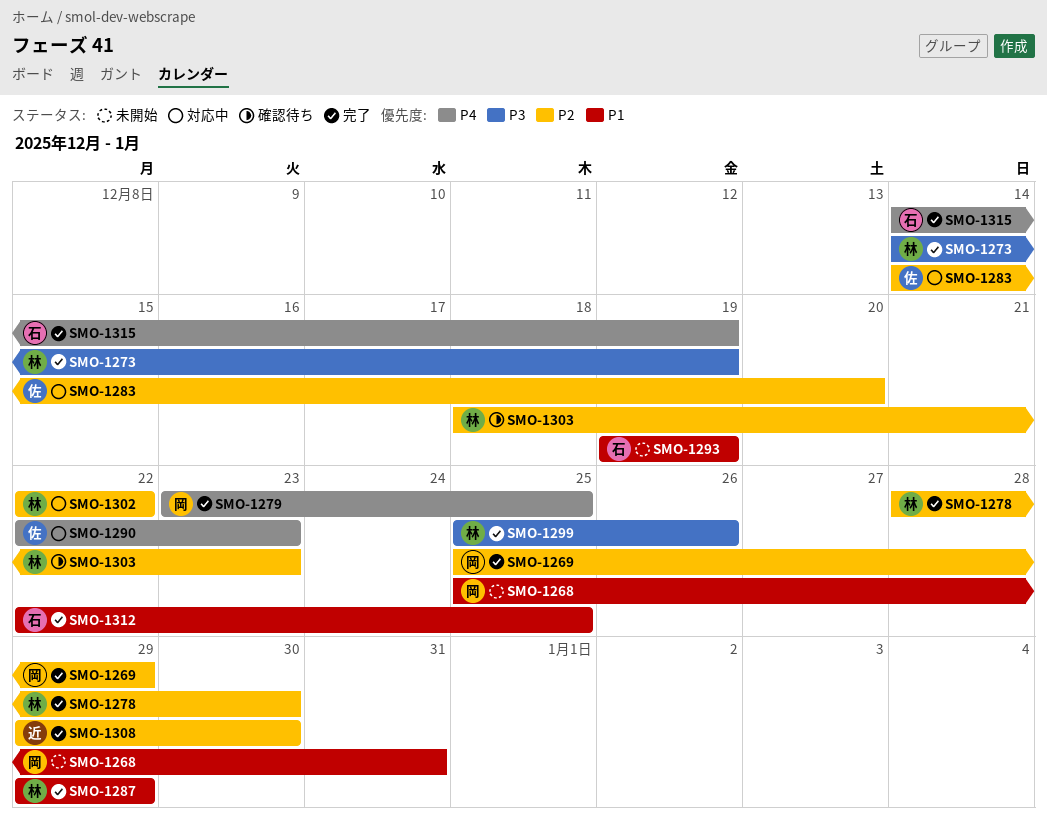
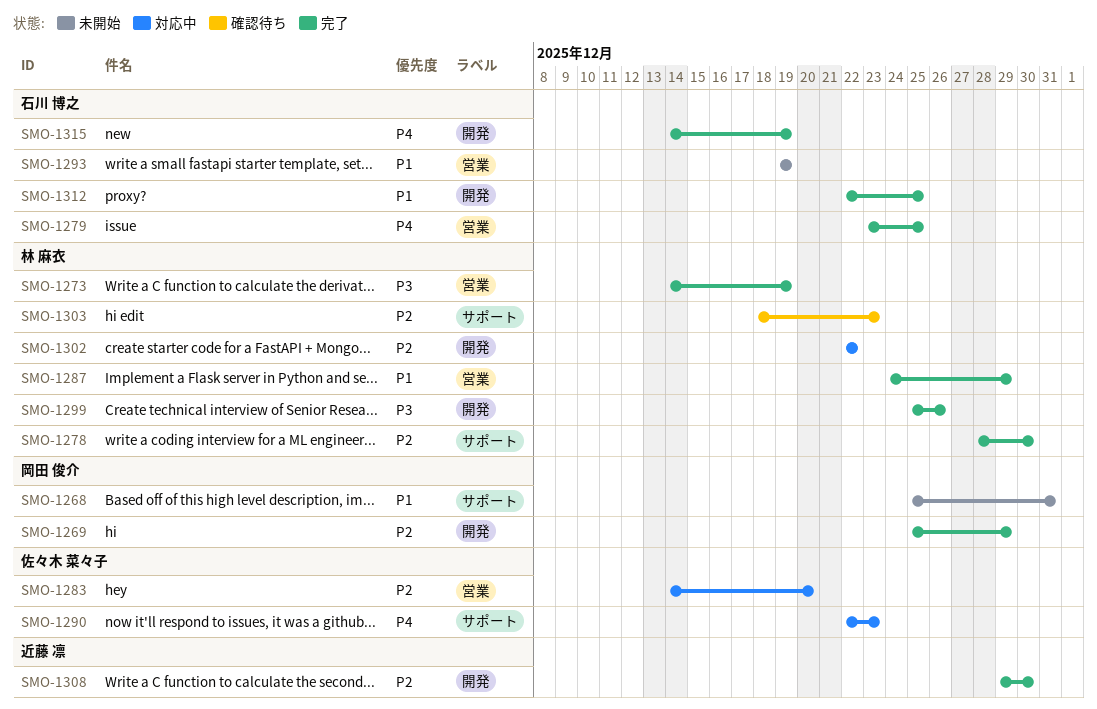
SMO-1279, owner: 岡田 俊介 -> 石川 博之
SMO-1287, start: Dec 29 -> Dec 24

